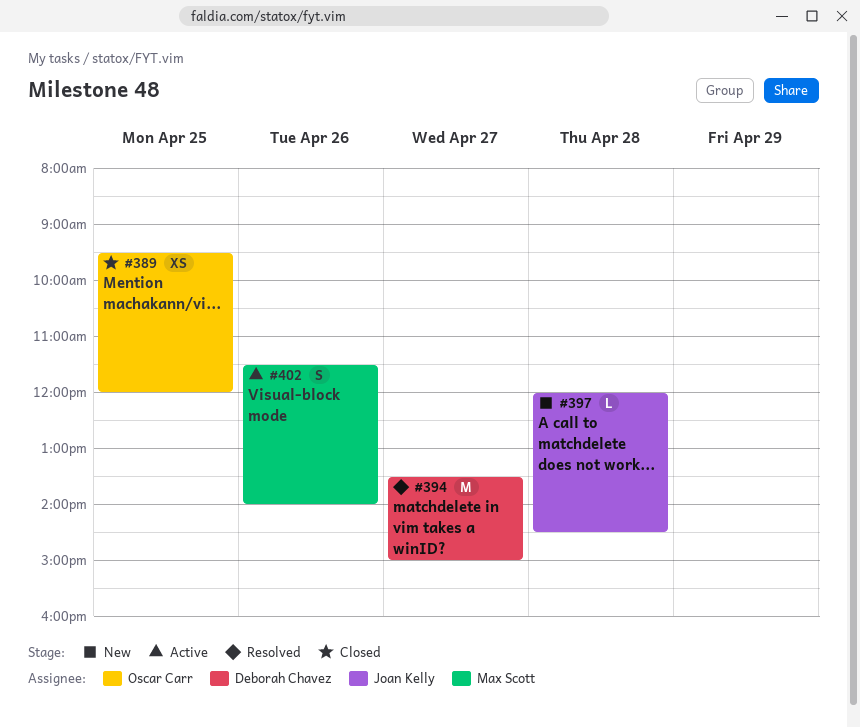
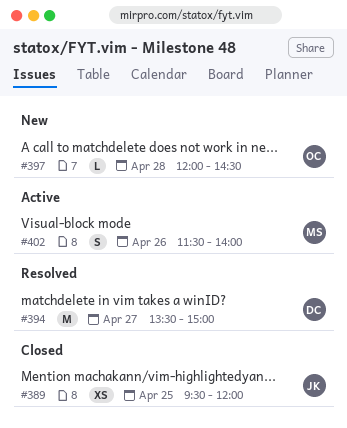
#389, owner: Oscar Carr -> Joan Kelly
#397, owner: Joan Kelly -> Oscar Carr

